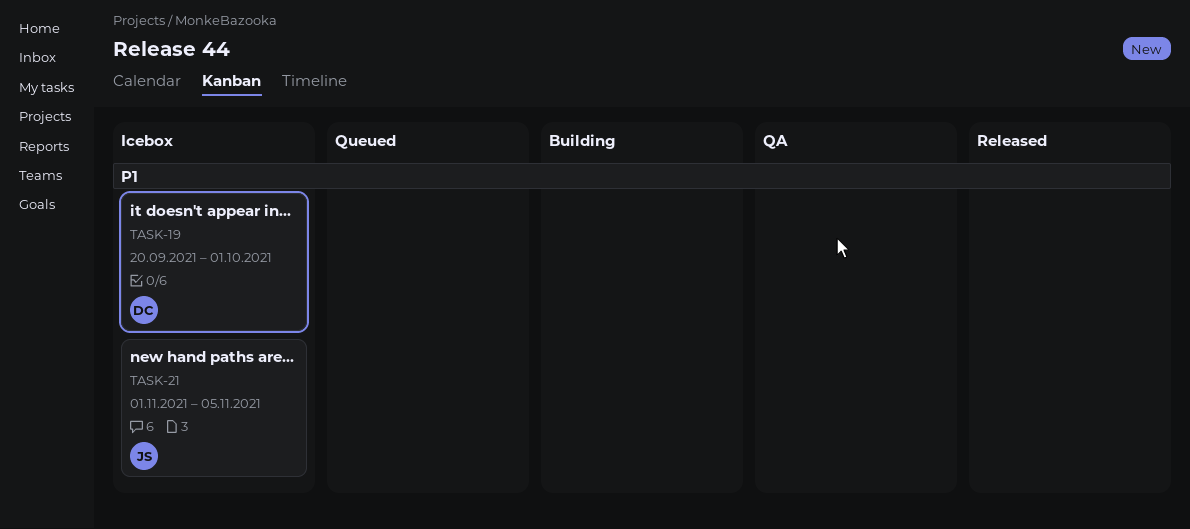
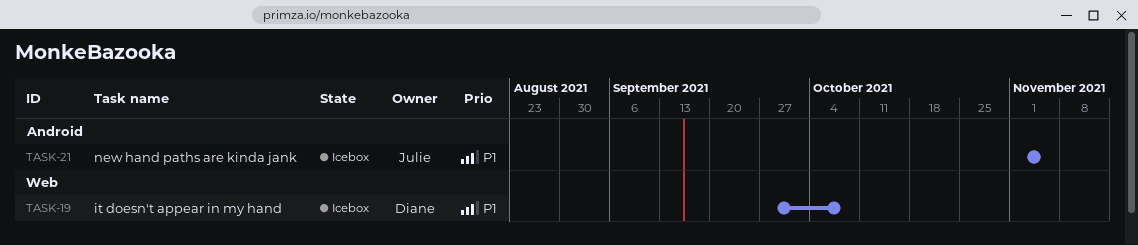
TASK-19, start: Sep 20 -> Sep 27
TASK-19, due: Oct 1 -> Oct 8

